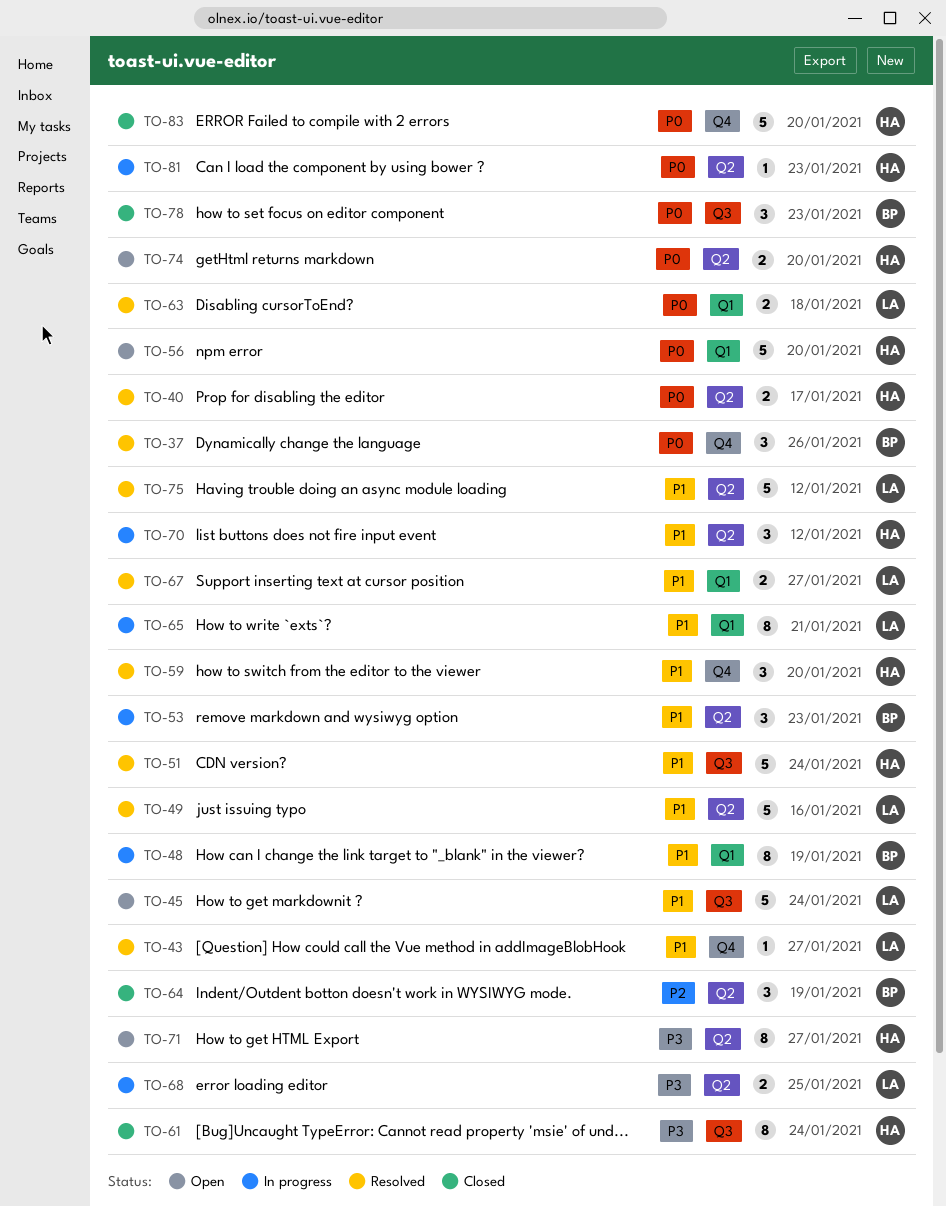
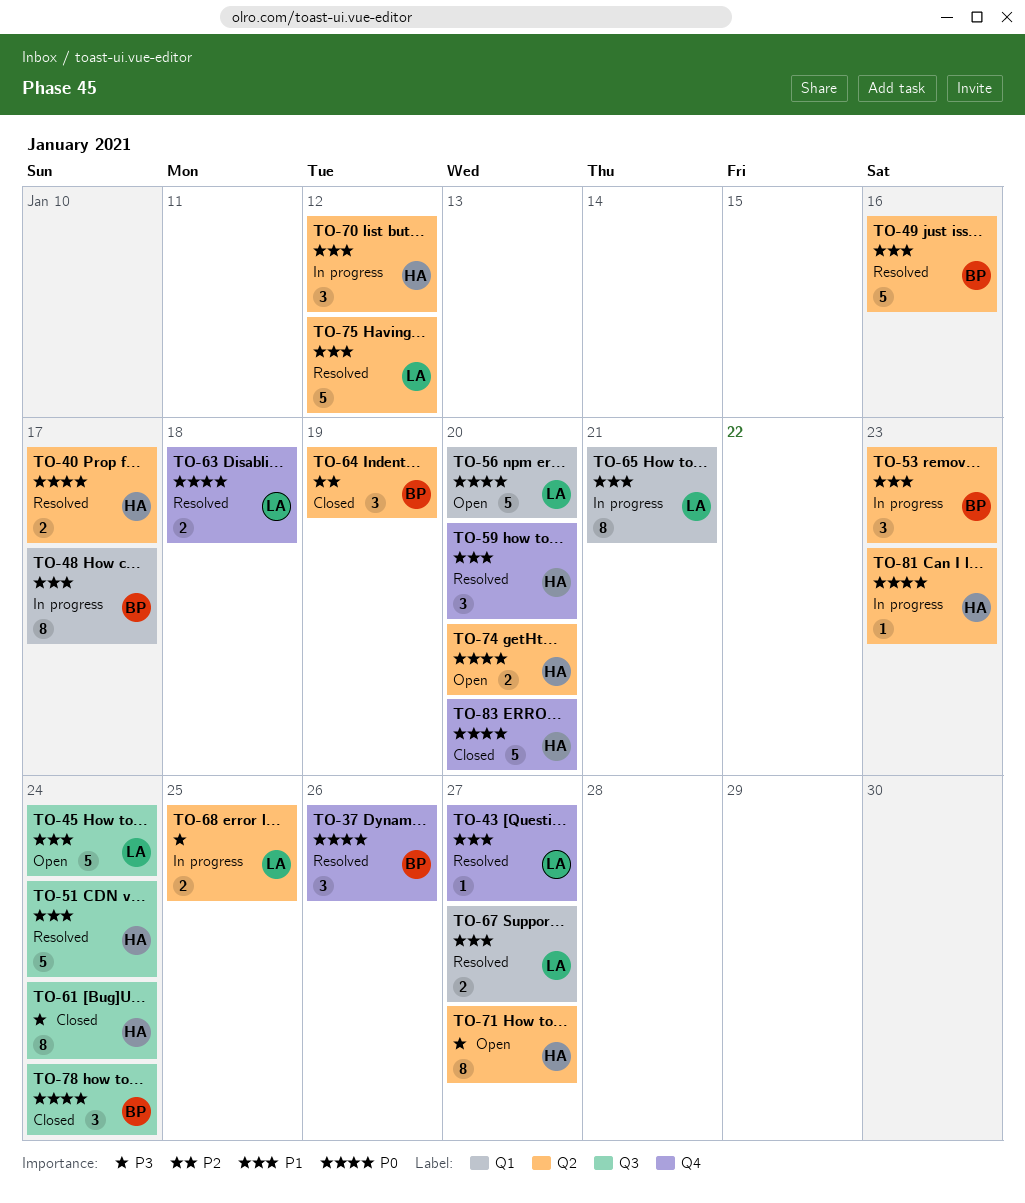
TO-48, due: Jan 19 -> Jan 17
TO-49, owner: LA -> BP
TO-56, owner: HA -> LA
TO-63, label: Q1 -> Q4
TO-78, due: Jan 23 -> Jan 24

